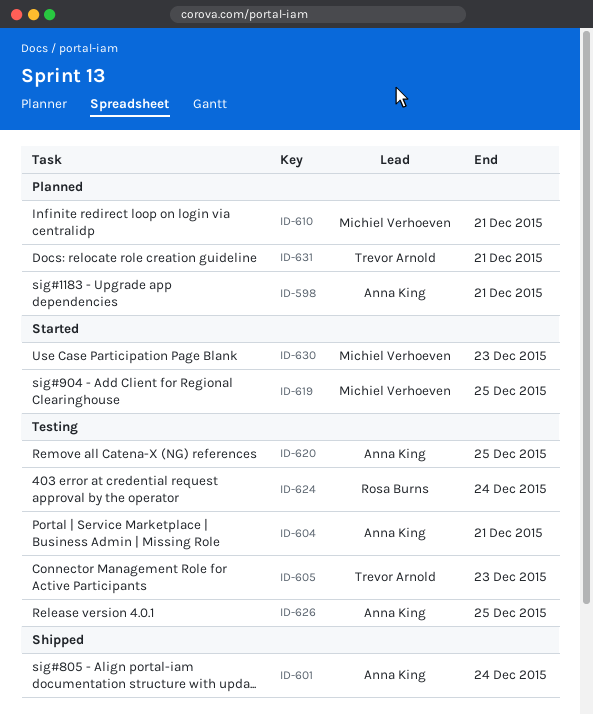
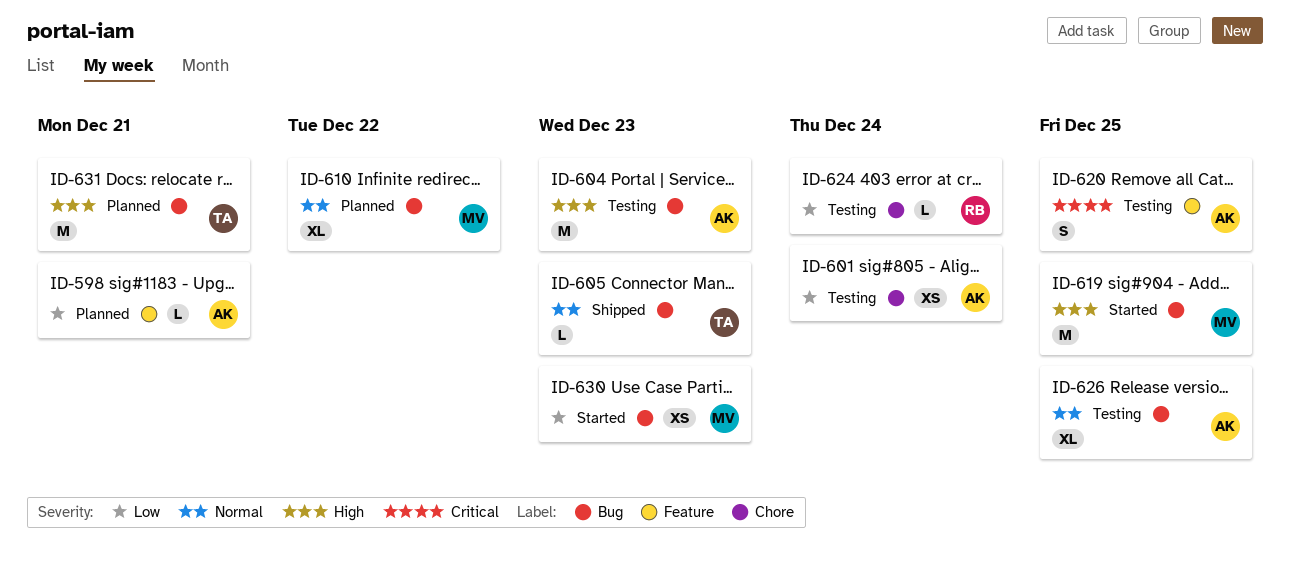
ID-601, status: Shipped -> Testing
ID-604, due: Dec 21 -> Dec 23
ID-605, status: Testing -> Shipped
ID-610, due: Dec 21 -> Dec 22

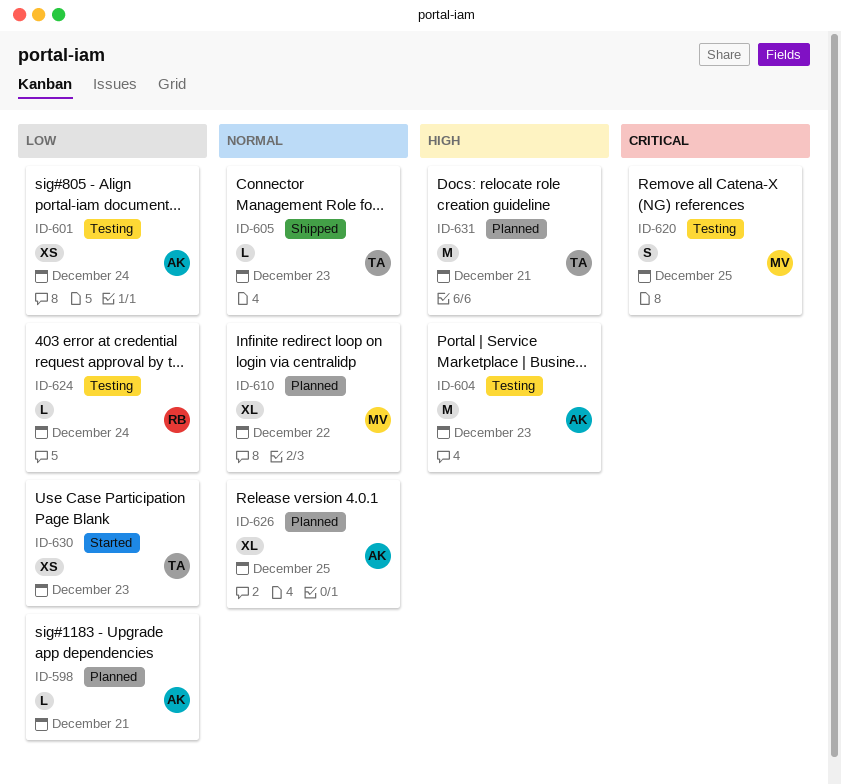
ID-619: present -> none
ID-620, owner: AK -> MV
ID-626, status: Testing -> Planned
ID-630, owner: MV -> TA

